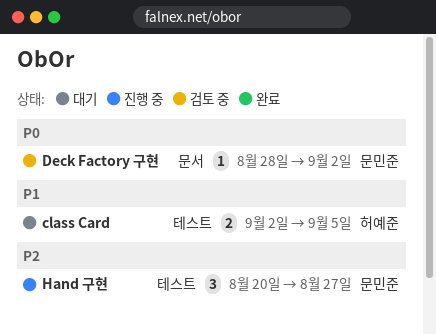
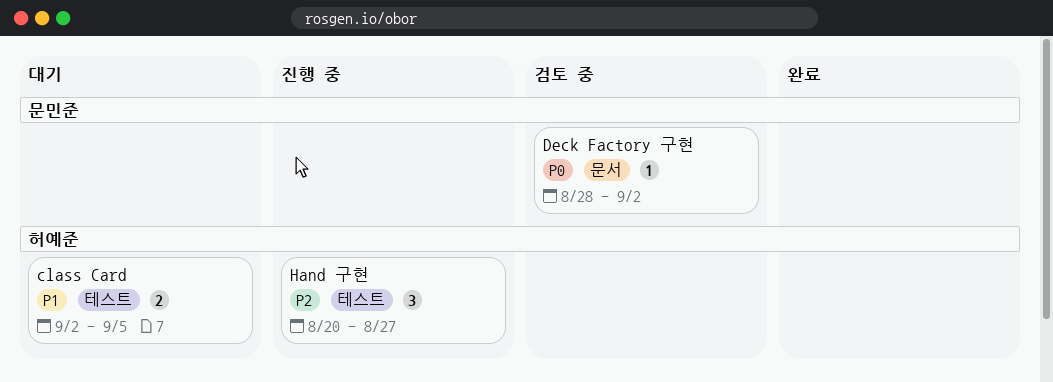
Hand 구현, owner: 문민준 -> 허예준

